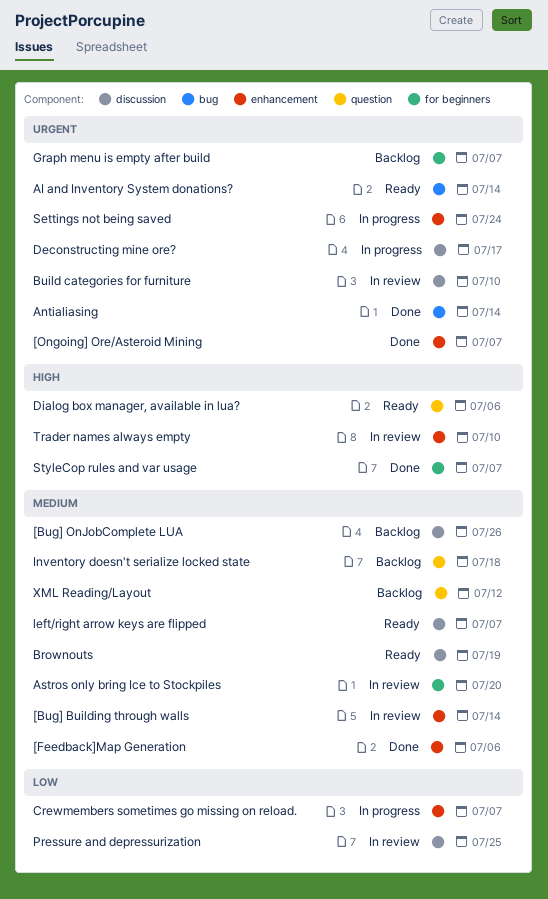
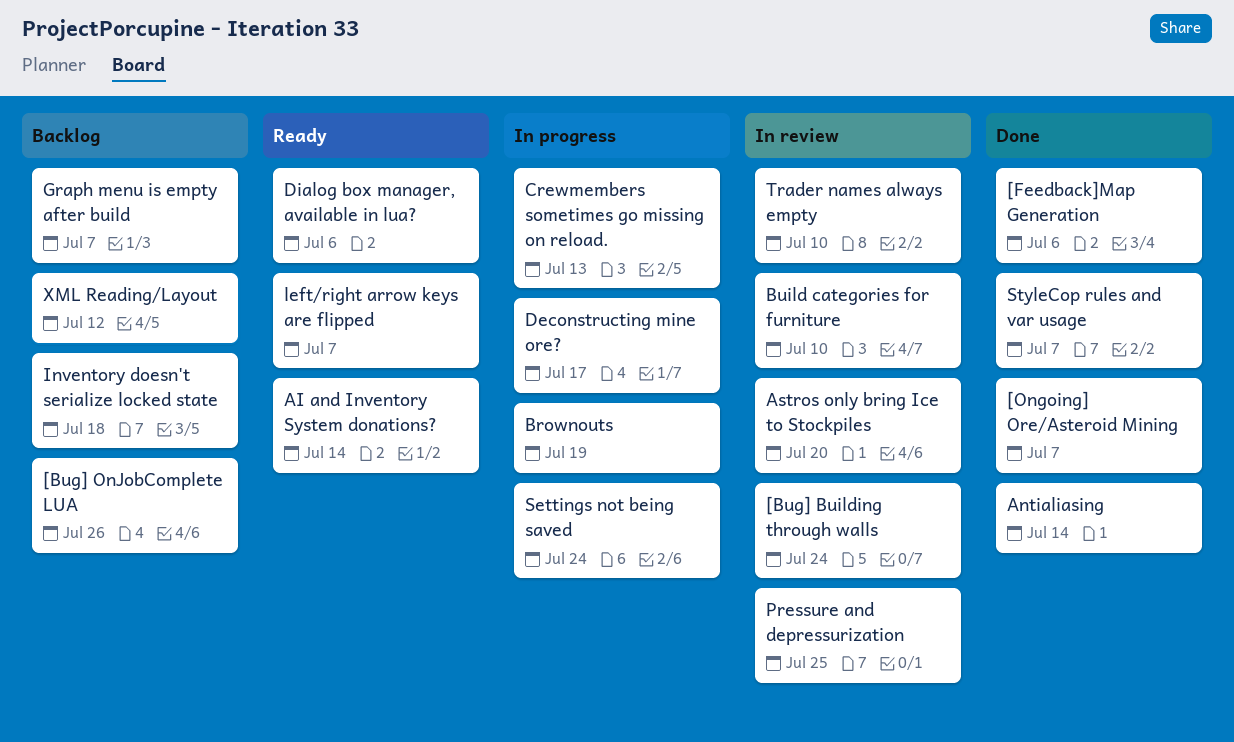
[Bug] Building through walls, due: Jul 14 -> Jul 24
Brownouts, status: Ready -> In progress
Crewmembers sometimes go missing on reload., due: Jul 7 -> Jul 13

